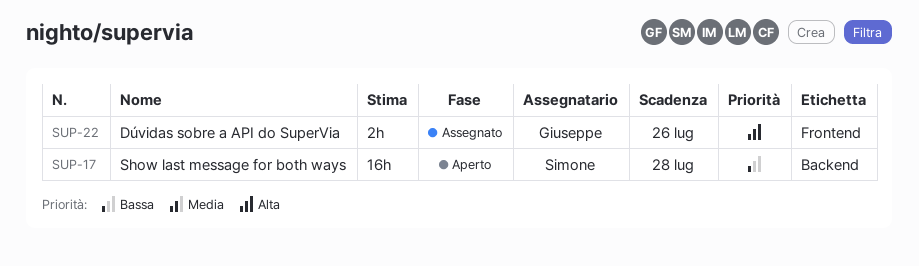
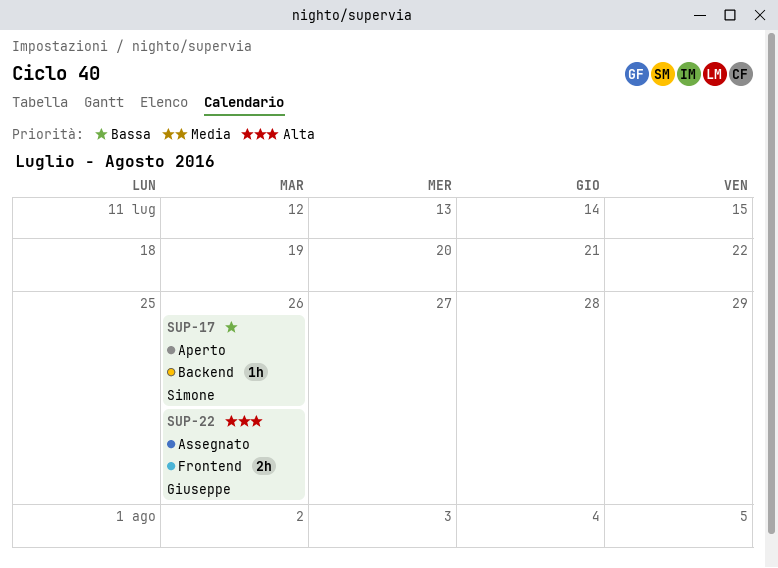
SUP-17, estimate: 16h -> 1h
SUP-17, due: Jul 28 -> Jul 26

